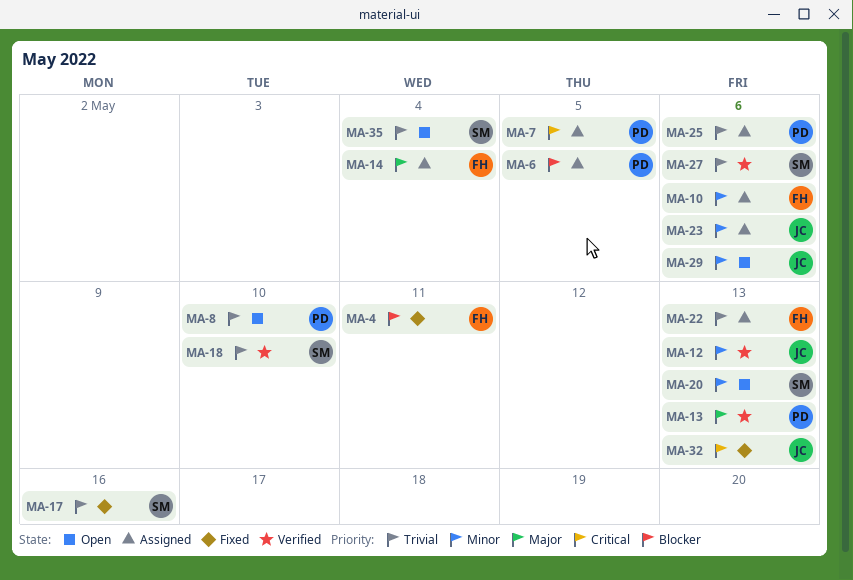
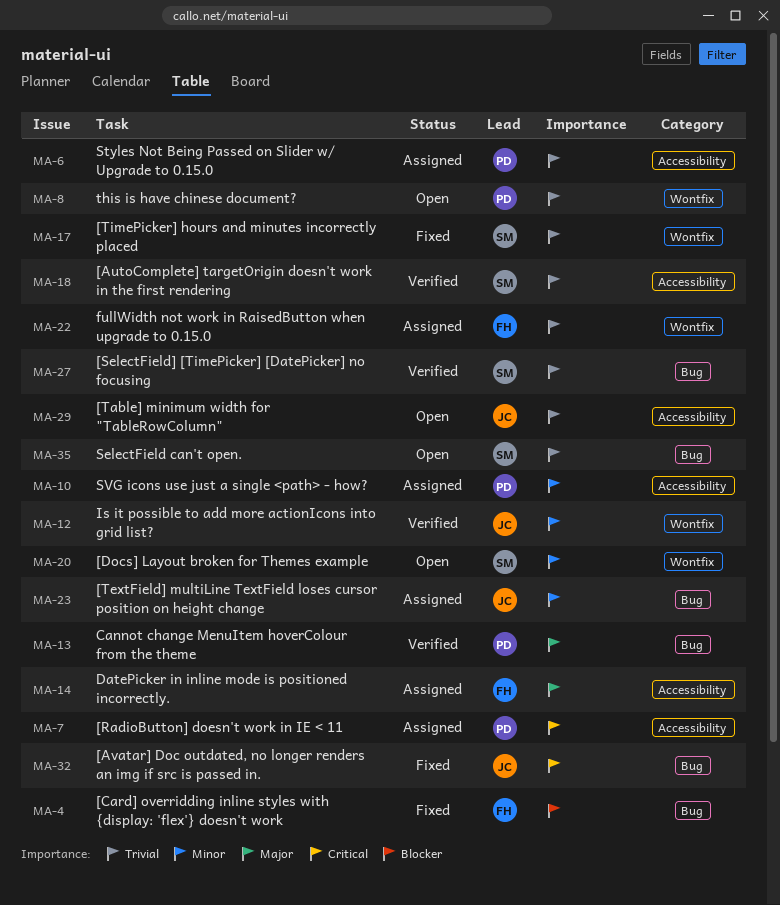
MA-6, priority: Blocker -> Trivial
MA-10, owner: FH -> PD
MA-25: present -> none
MA-29, priority: Minor -> Trivial

